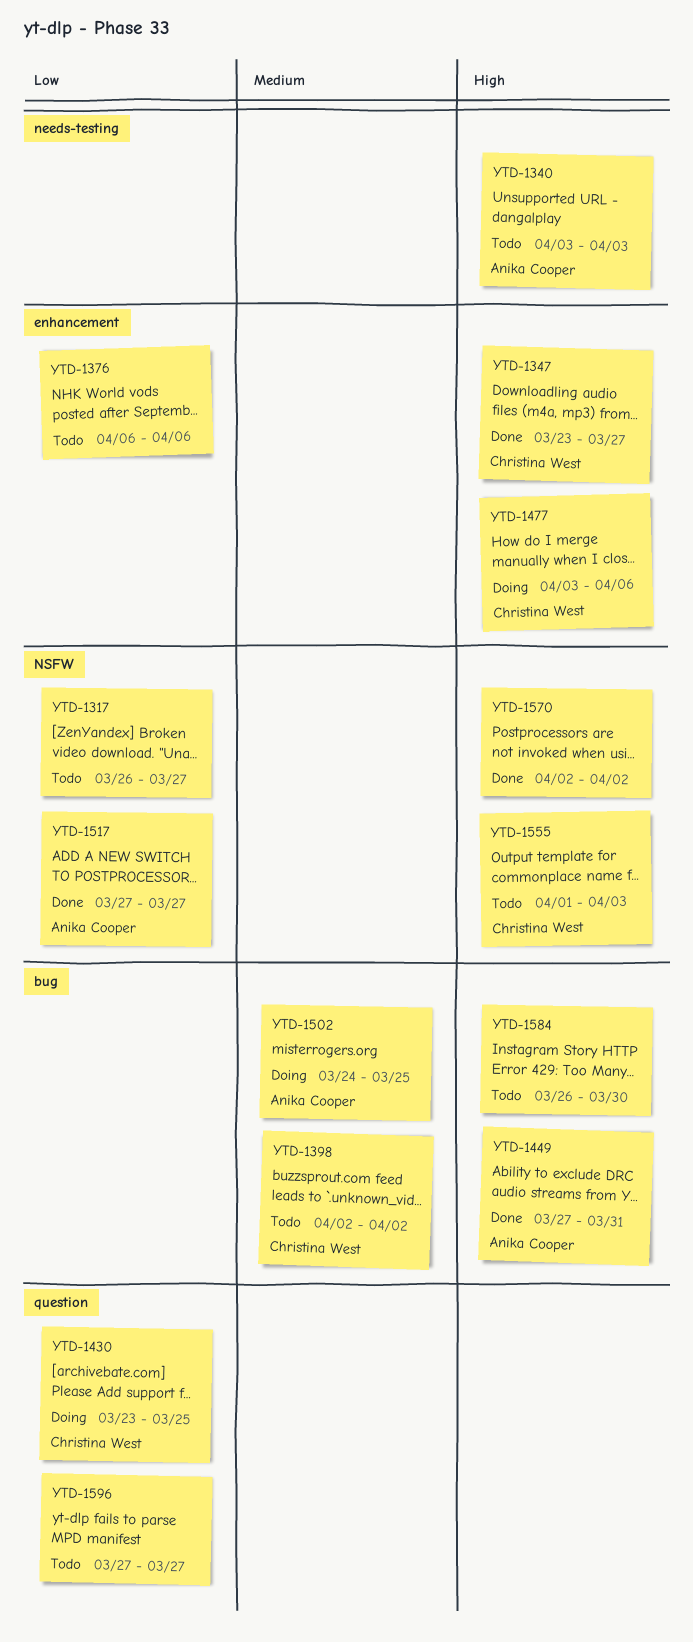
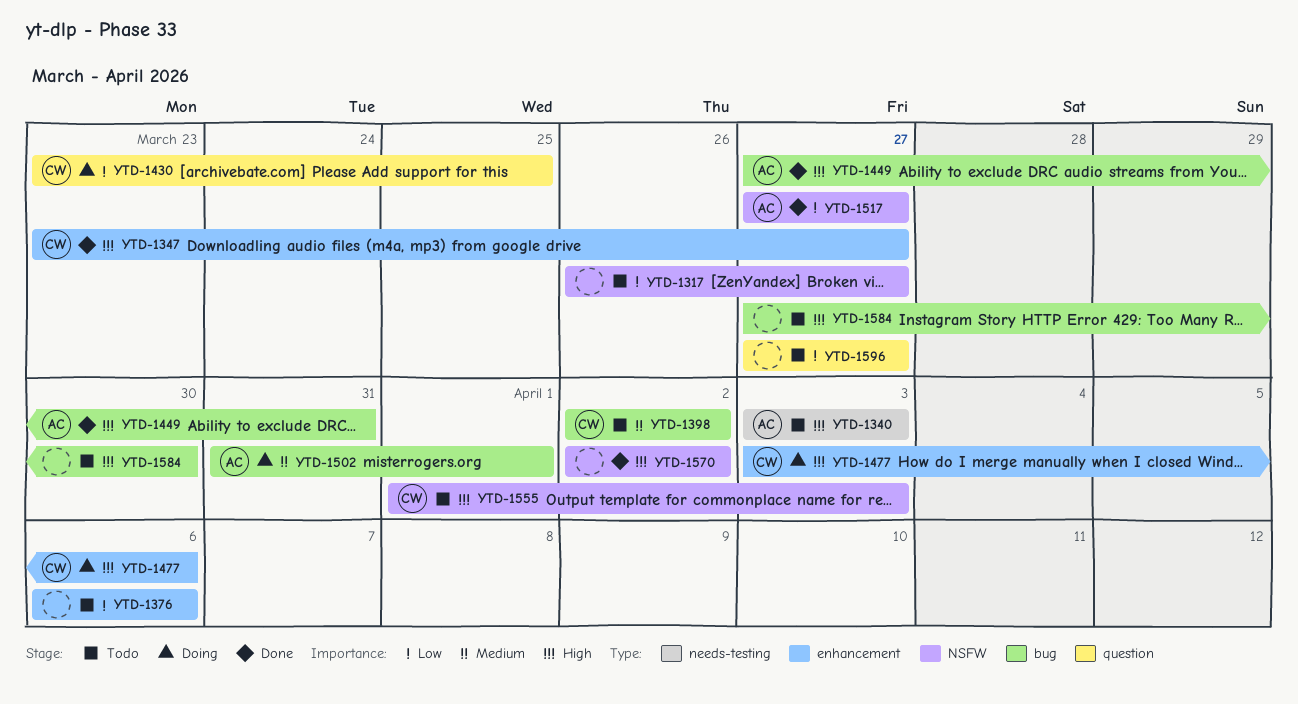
YTD-1502, start: Mar 24 -> Mar 31
YTD-1502, due: Mar 25 -> Apr 1
YTD-1584, start: Mar 26 -> Mar 27

